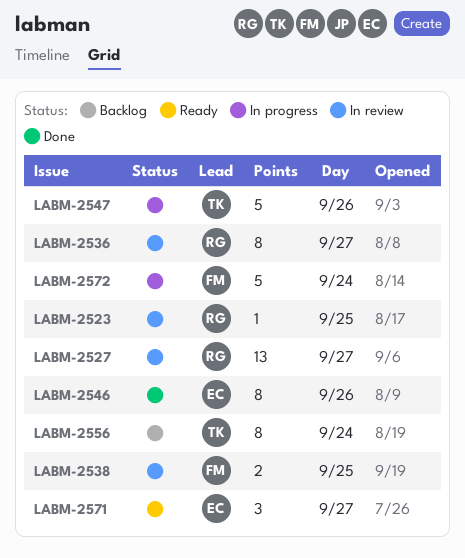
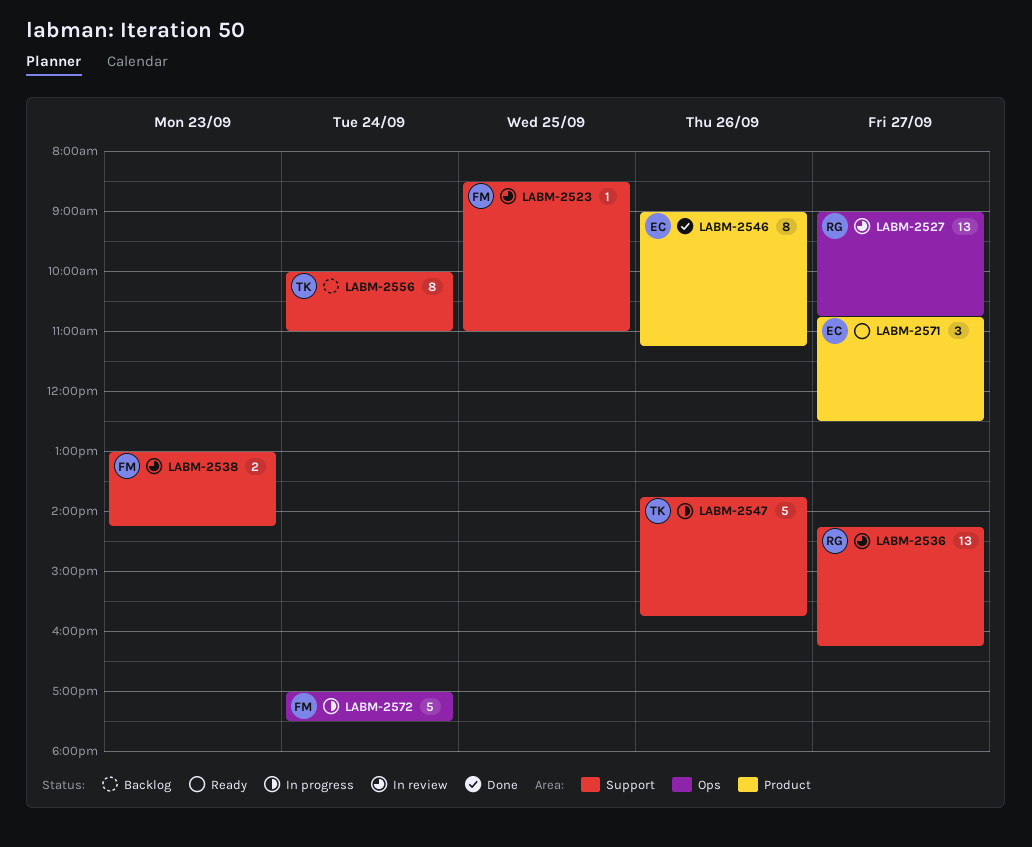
LABM-2523, owner: RG -> FM
LABM-2536, estimate: 8 -> 13
LABM-2538, day: Sep 25 -> Sep 23

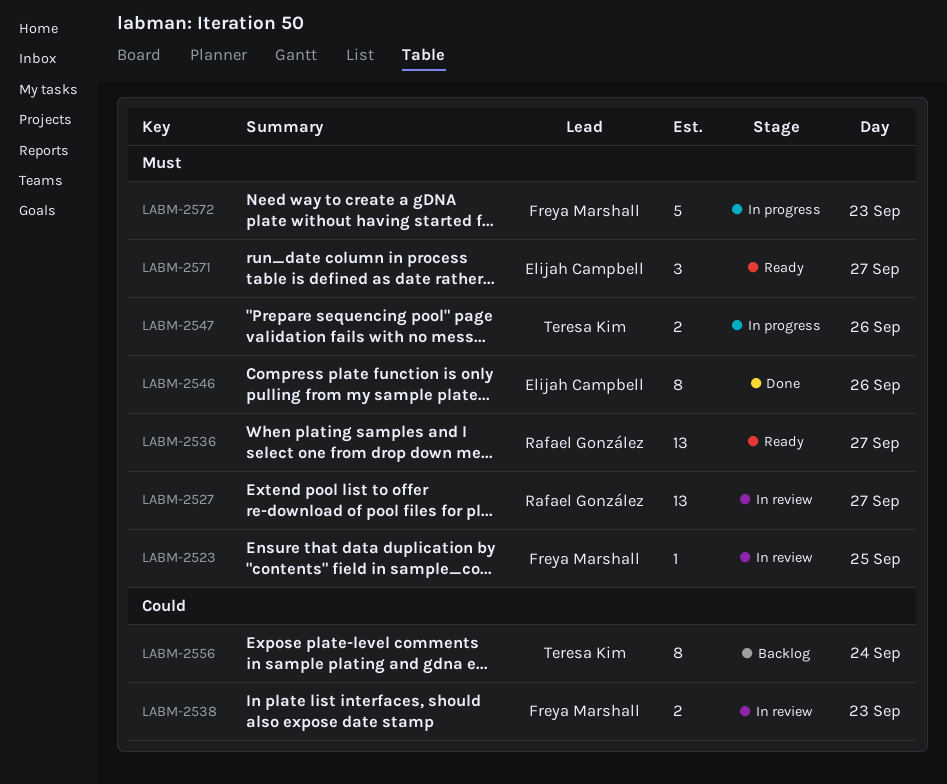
LABM-2536, status: In review -> Ready
LABM-2547, estimate: 5 -> 2
LABM-2572, day: Sep 24 -> Sep 23

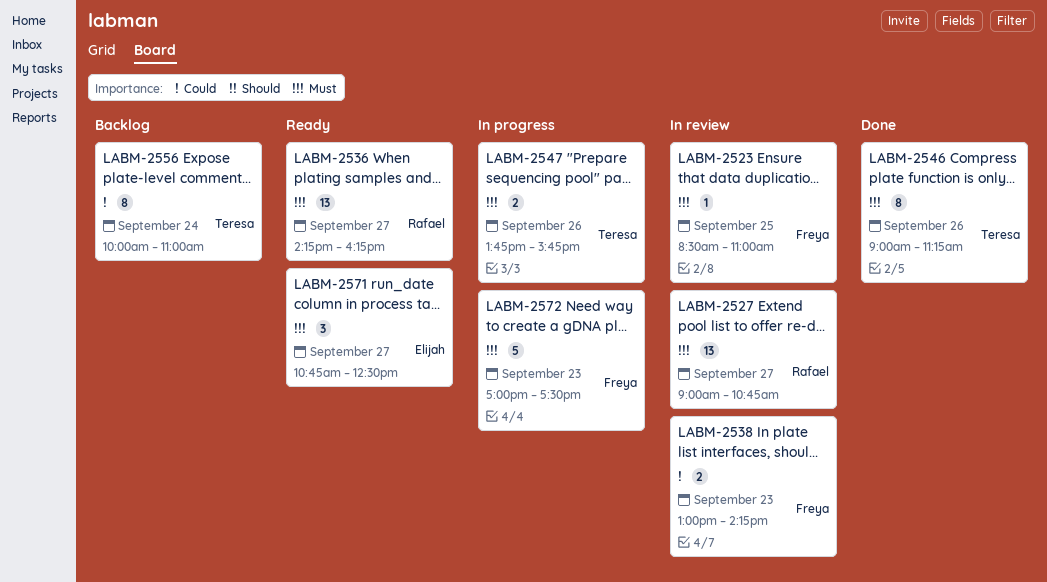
LABM-2546, owner: Elijah Campbell -> Teresa Kim

